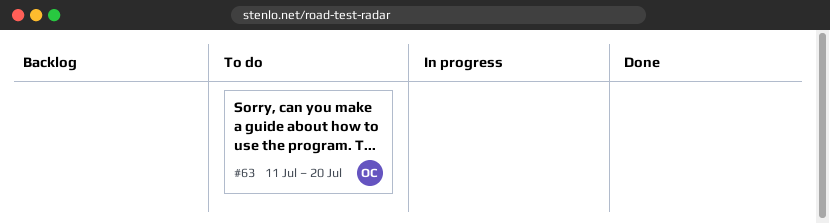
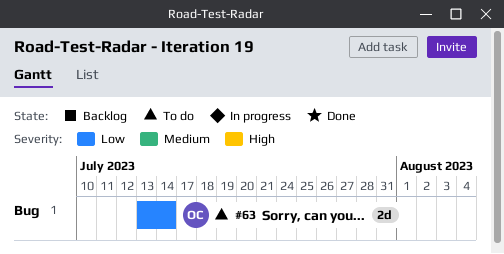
#63, start: Jul 11 -> Jul 13
#63, due: Jul 20 -> Jul 14

